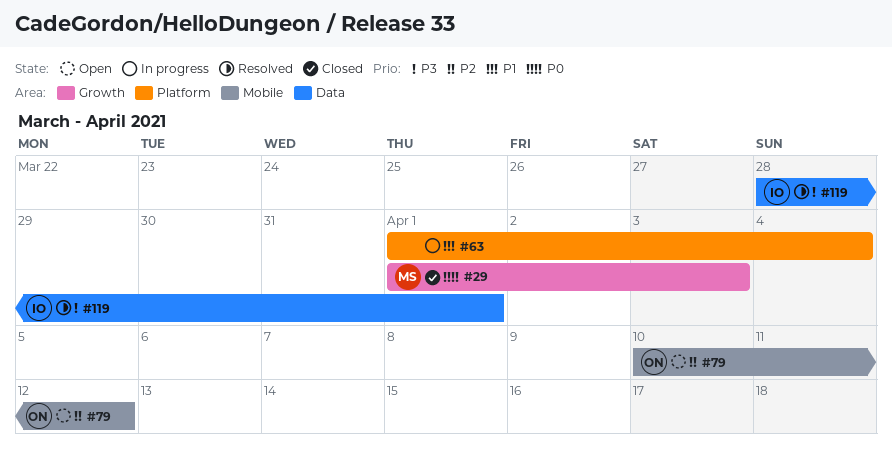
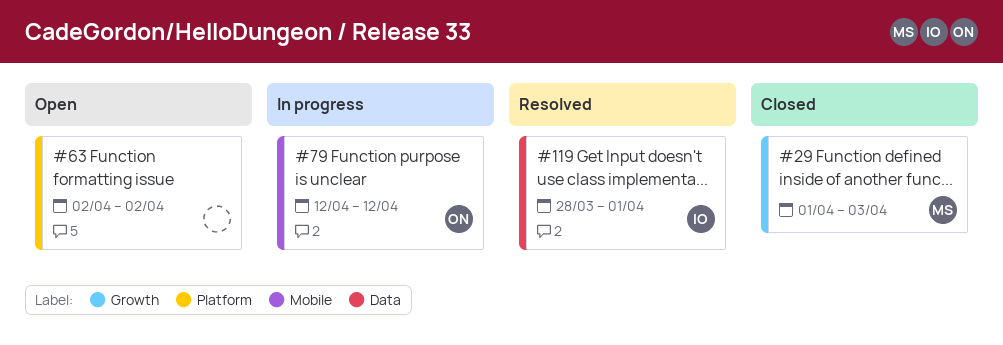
#63, status: In progress -> Open
#63, start: Apr 1 -> Apr 2
#63, due: Apr 4 -> Apr 2
#79, status: Open -> In progress
#79, start: Apr 10 -> Apr 12

